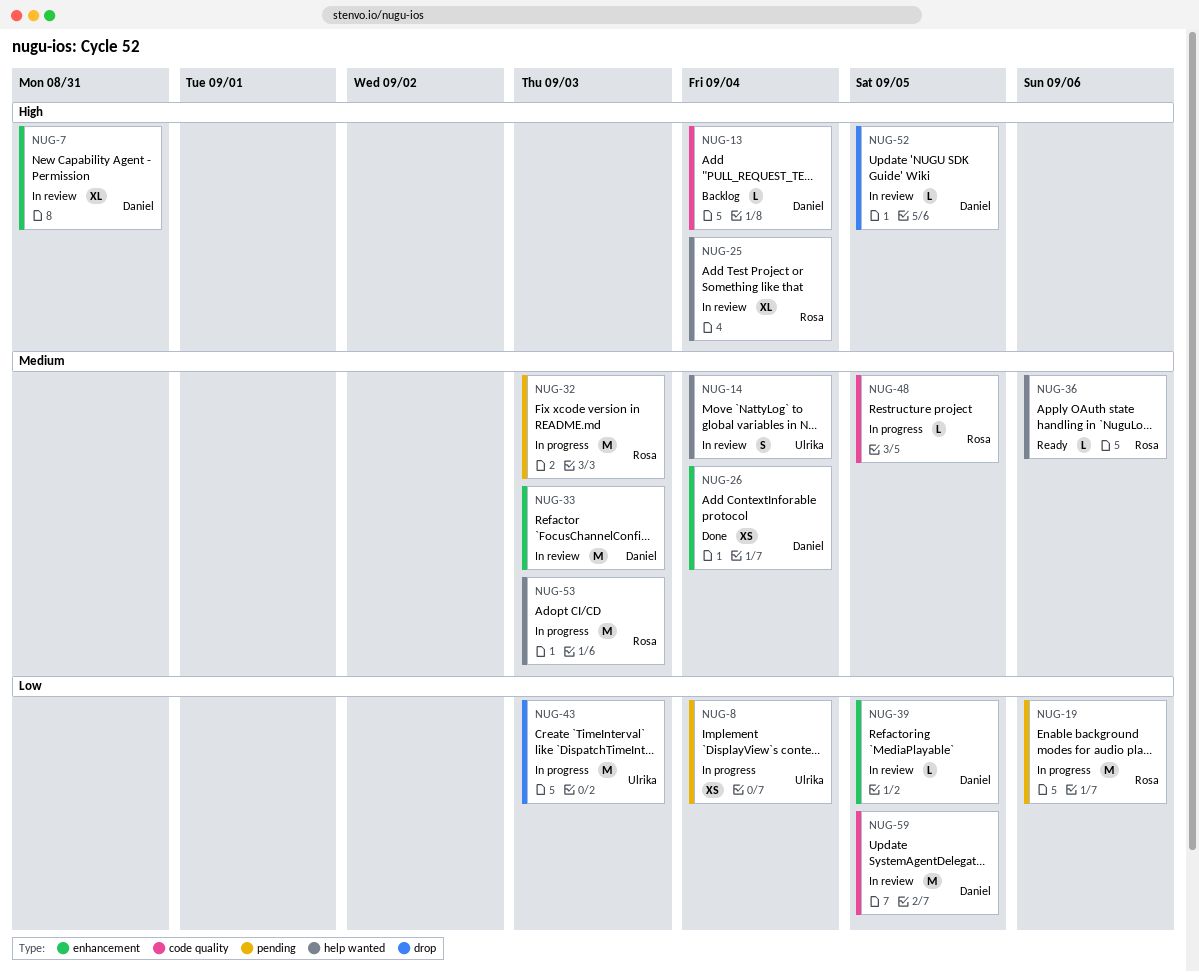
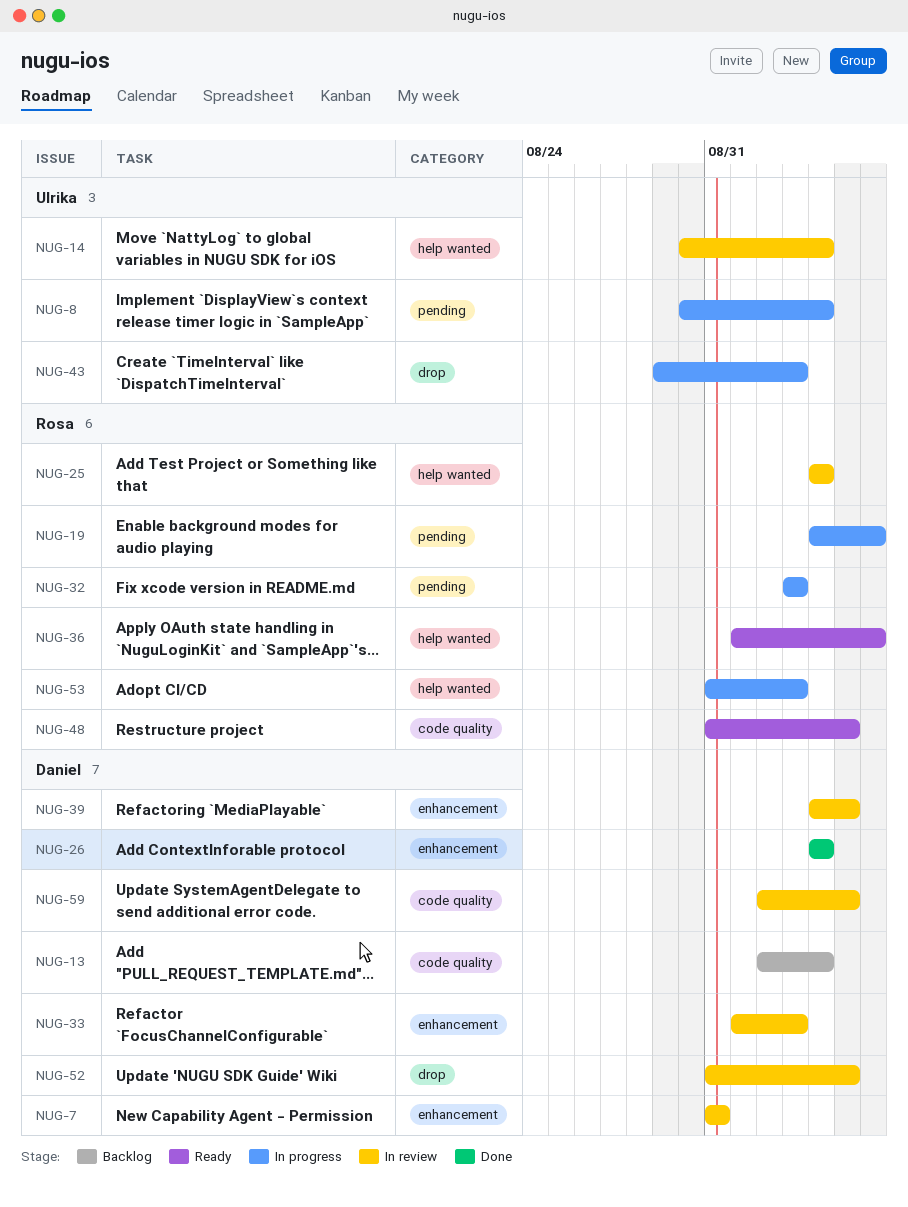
NUG-48, status: In progress -> Ready

